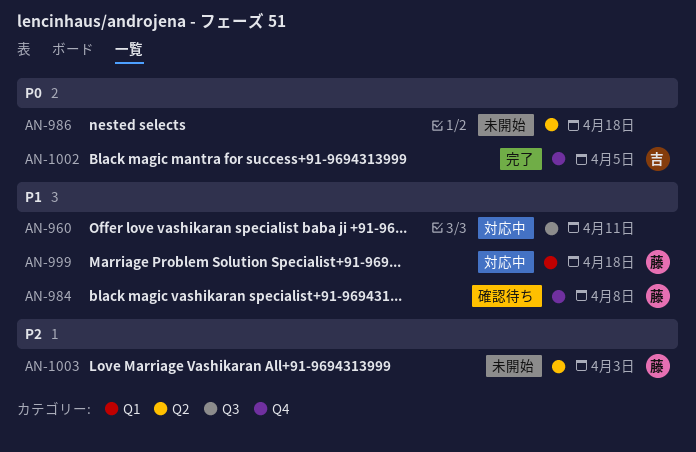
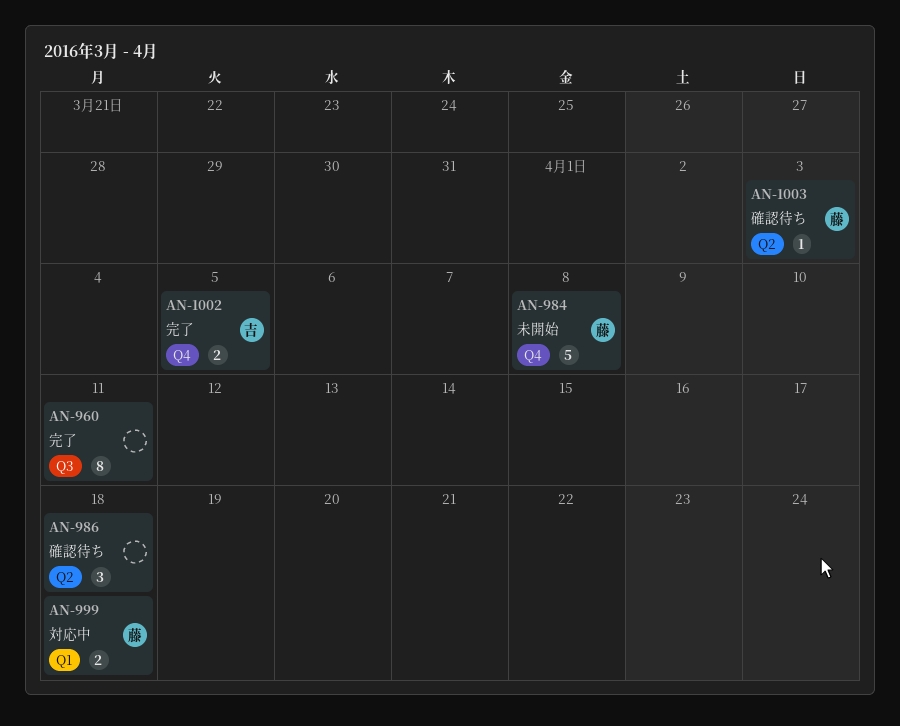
AN-960, status: 対応中 -> 完了
AN-984, status: 確認待ち -> 未開始
AN-986, status: 未開始 -> 確認待ち
AN-1003, status: 未開始 -> 確認待ち

